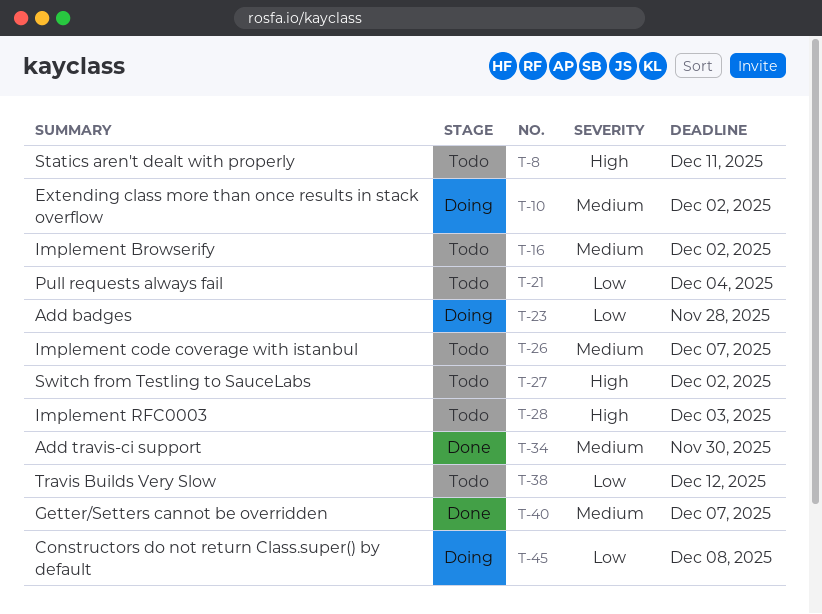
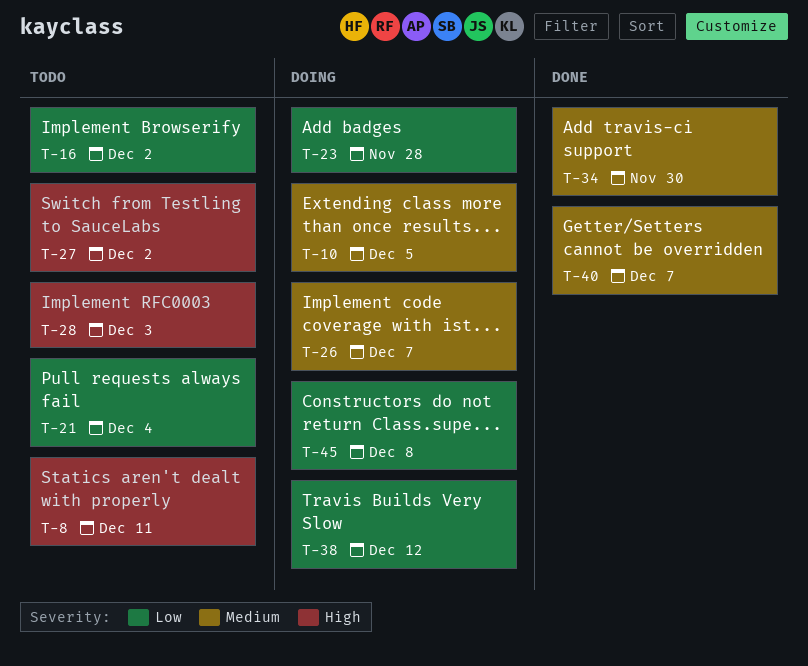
T-10, due: Dec 2 -> Dec 5
T-16, priority: Medium -> Low
T-26, status: Todo -> Doing
T-38, status: Todo -> Doing

